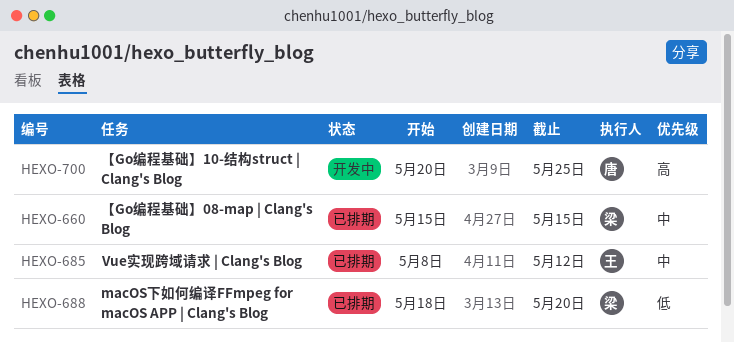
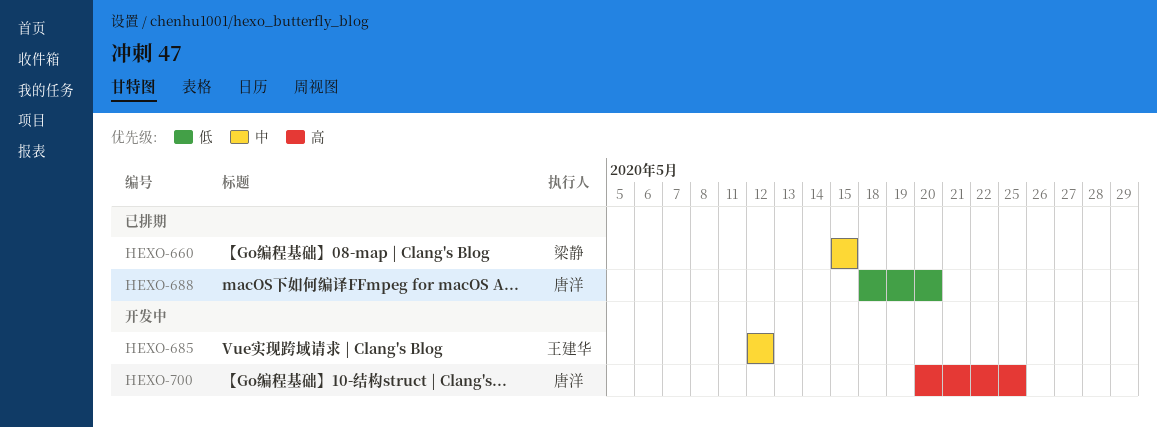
HEXO-685, status: 已排期 -> 开发中
HEXO-685, start: May 8 -> May 12
HEXO-688, owner: 梁静 -> 唐洋

